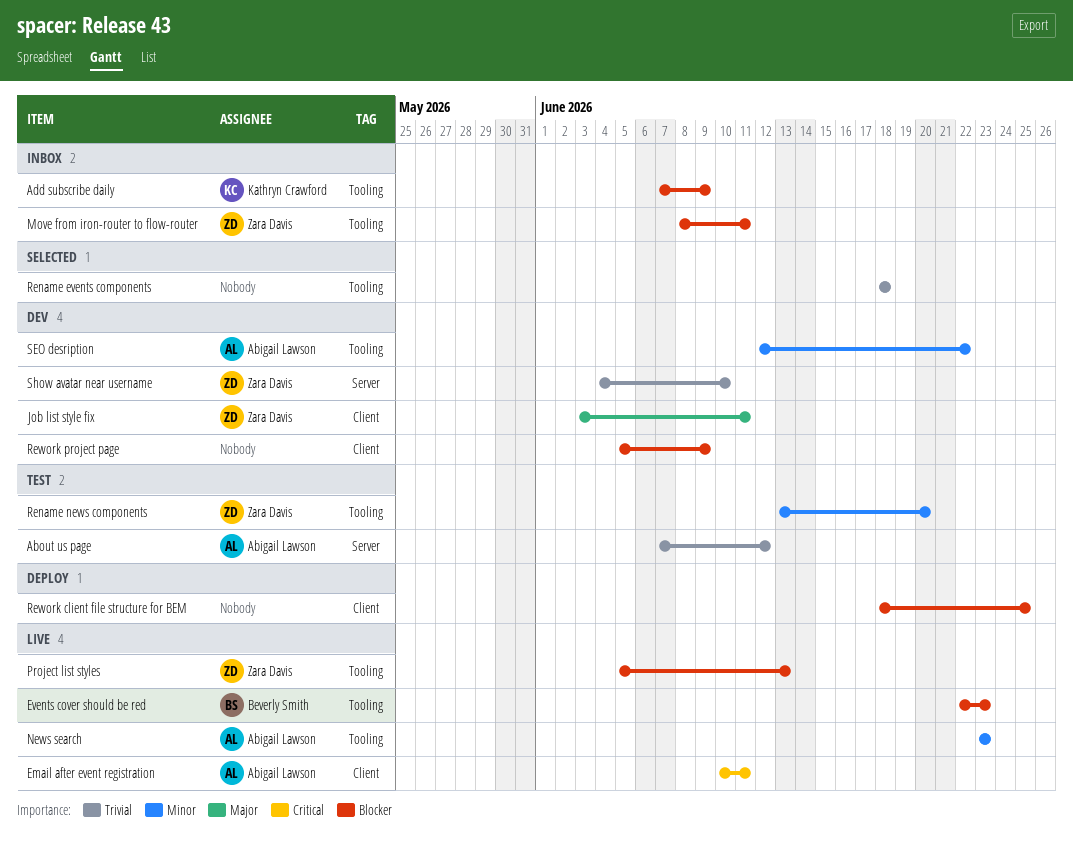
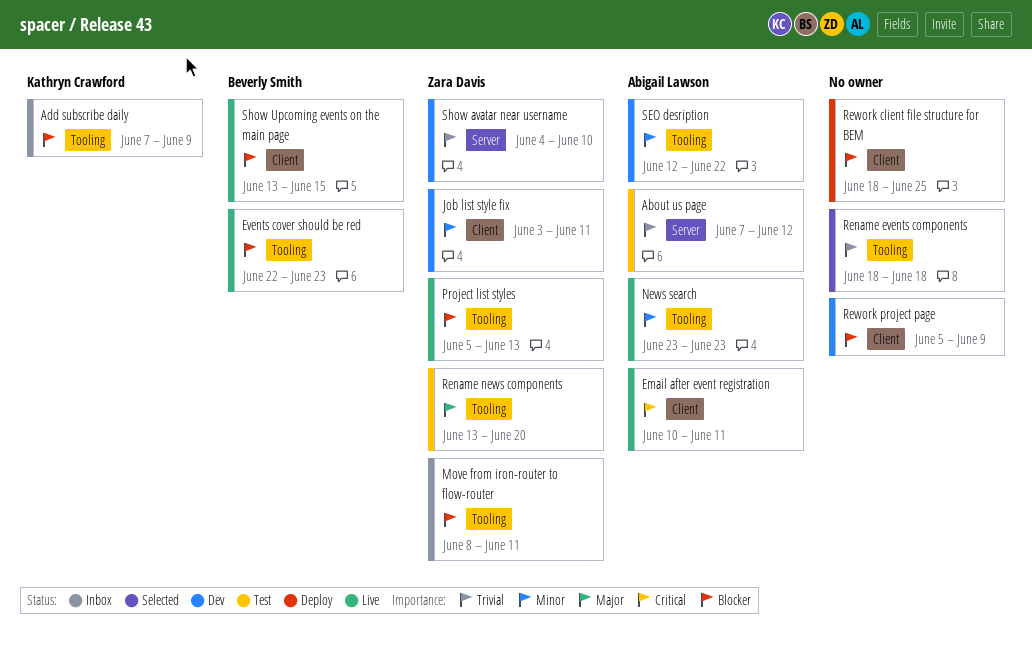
Job list style fix, priority: Major -> Minor
Rename news components, priority: Minor -> Major
Show Upcoming events on the main page: none -> present

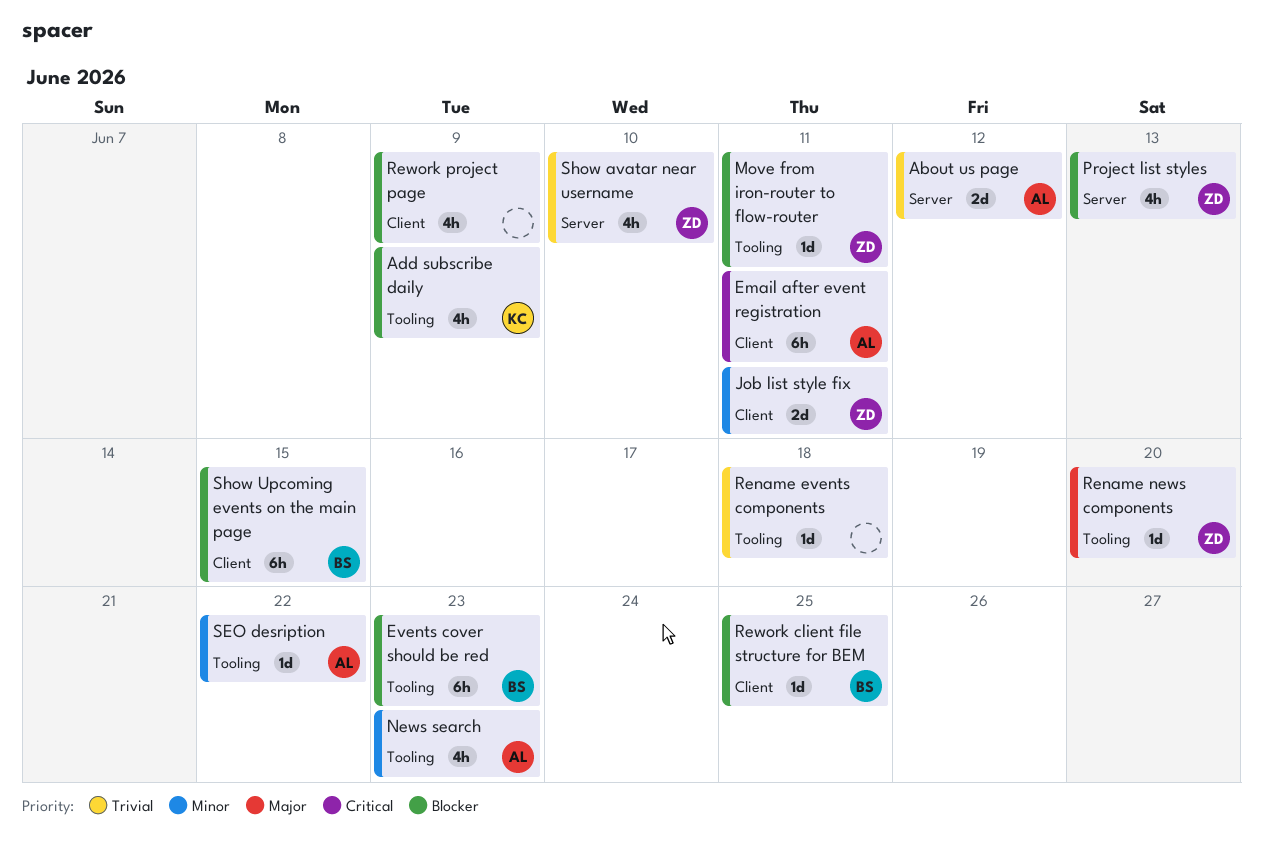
Project list styles, label: Tooling -> Server
Rework client file structure for BEM, owner: none -> Beverly Smith

